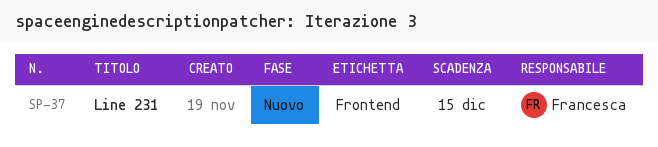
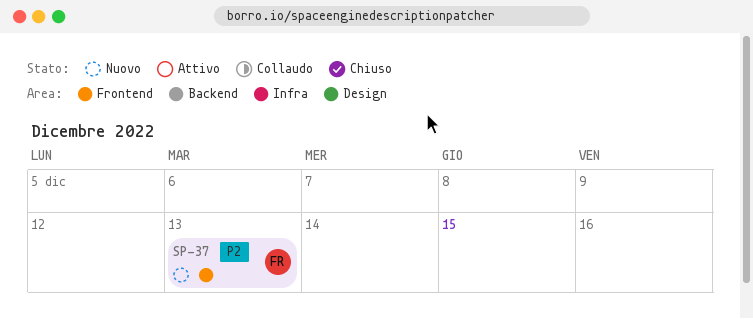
SP-37, due: Dec 15 -> Dec 13

